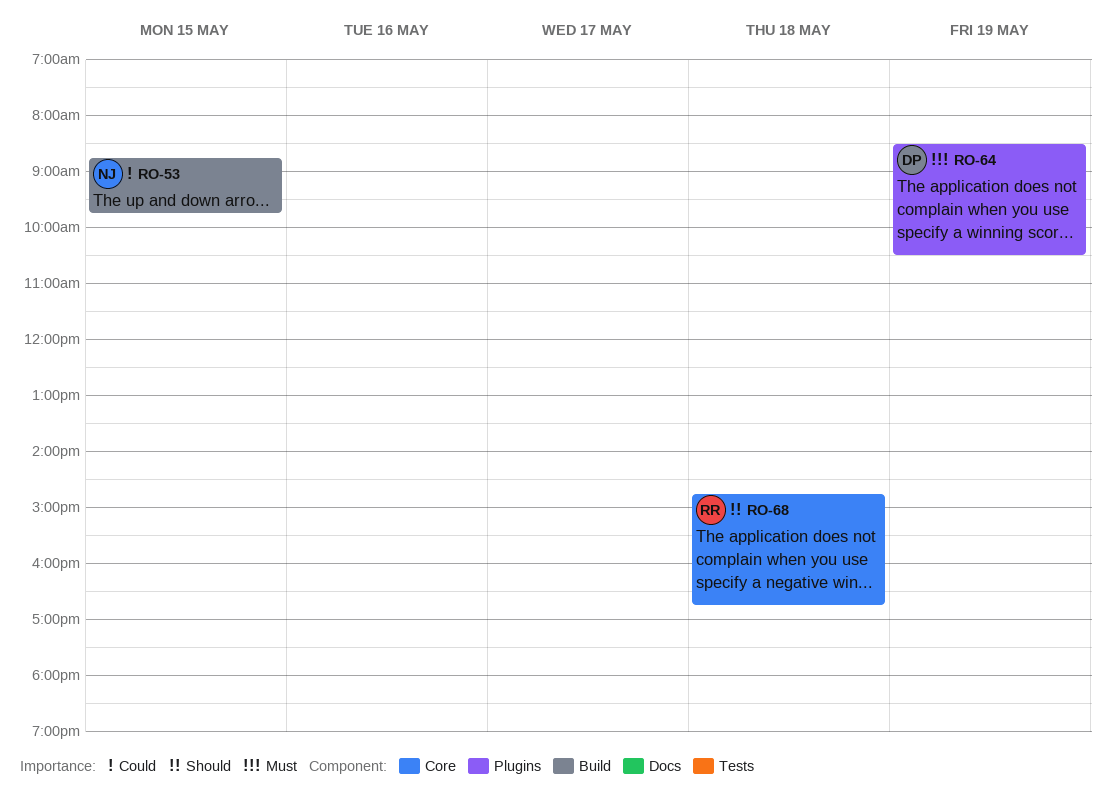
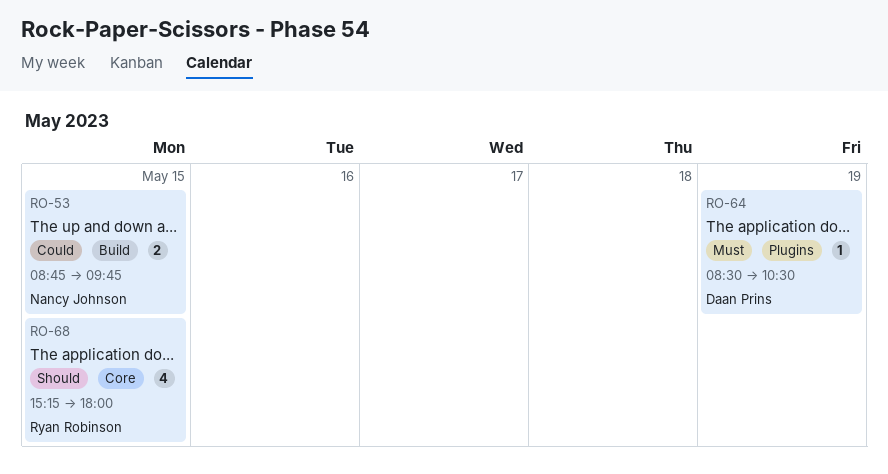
RO-68, day: May 18 -> May 15
RO-68, begins: 14:45 -> 15:15
RO-68, ends: 16:45 -> 18:00

